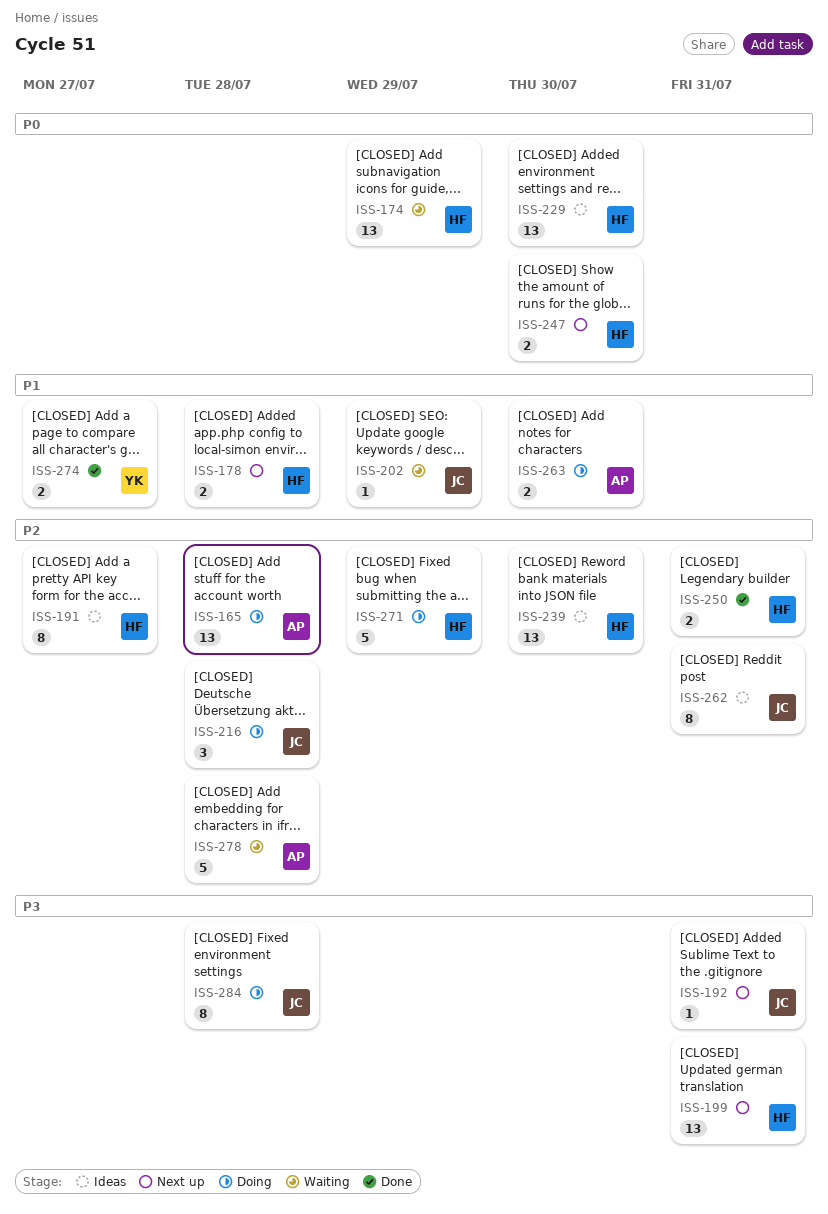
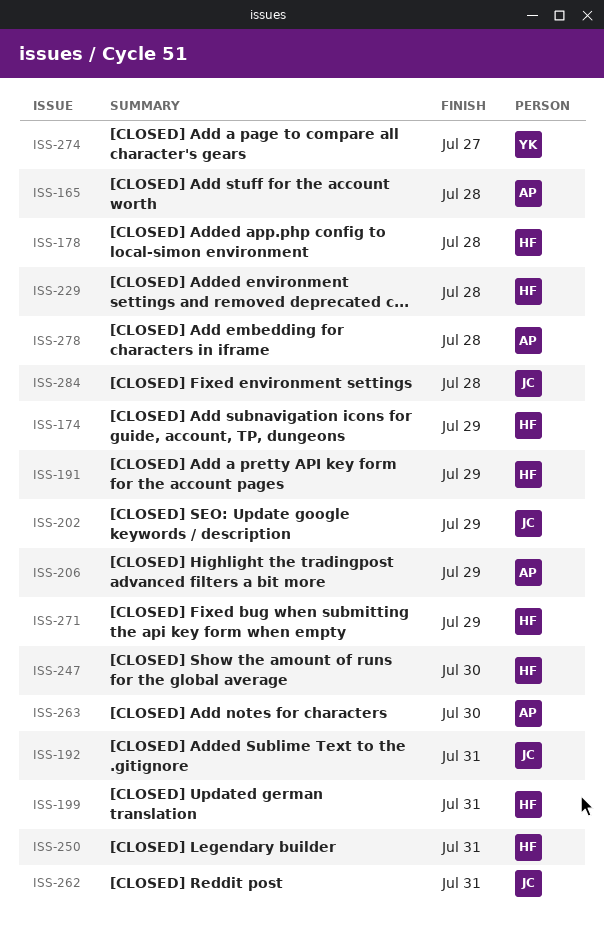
ISS-191, due: Jul 27 -> Jul 29
ISS-206: none -> present
ISS-216: present -> none
ISS-229, due: Jul 30 -> Jul 28
ISS-239: present -> none

